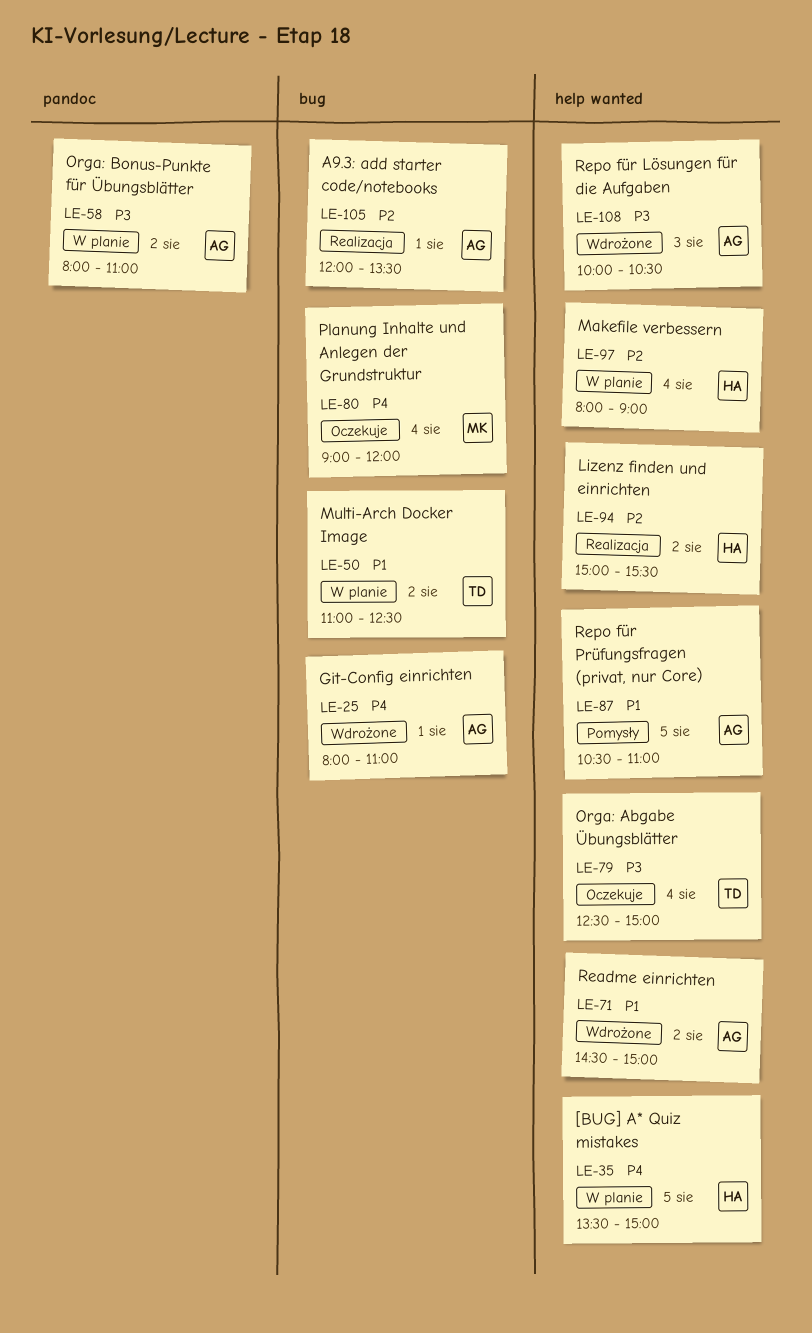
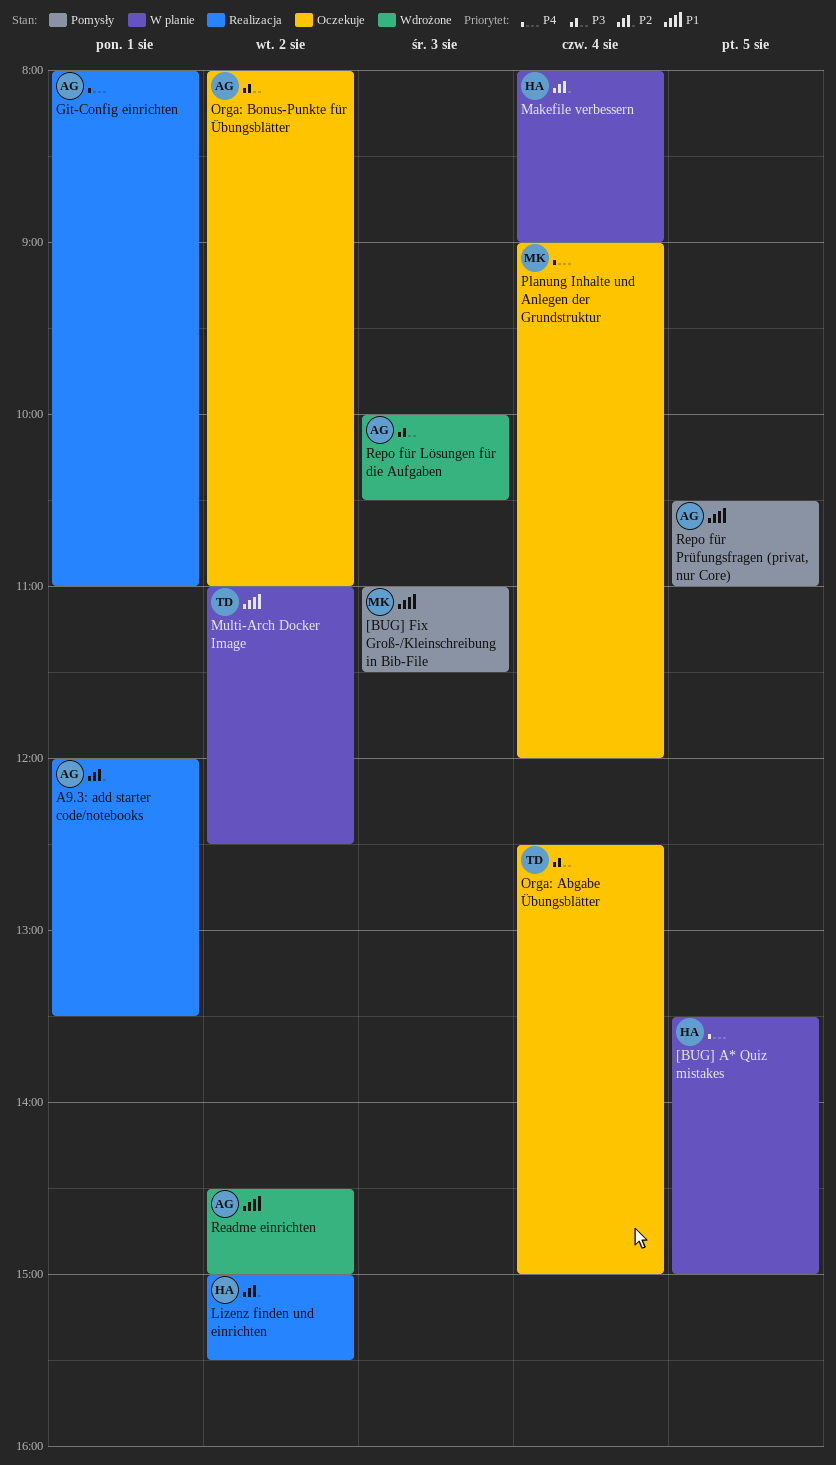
[BUG] Fix Groß-/Kleinschreibung in Bib-File: none -> present
Git-Config einrichten, status: Wdrożone -> Realizacja
Orga: Bonus-Punkte für Übungsblätter, status: W planie -> Oczekuje

